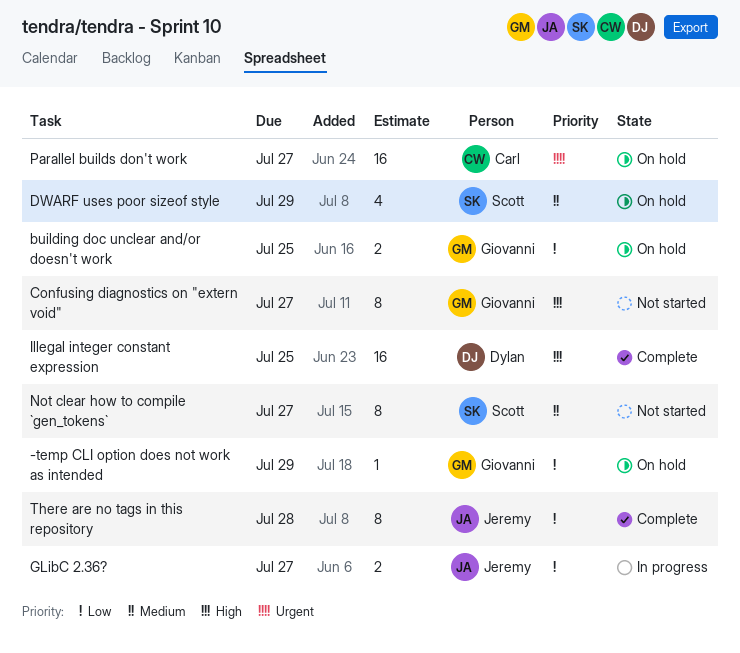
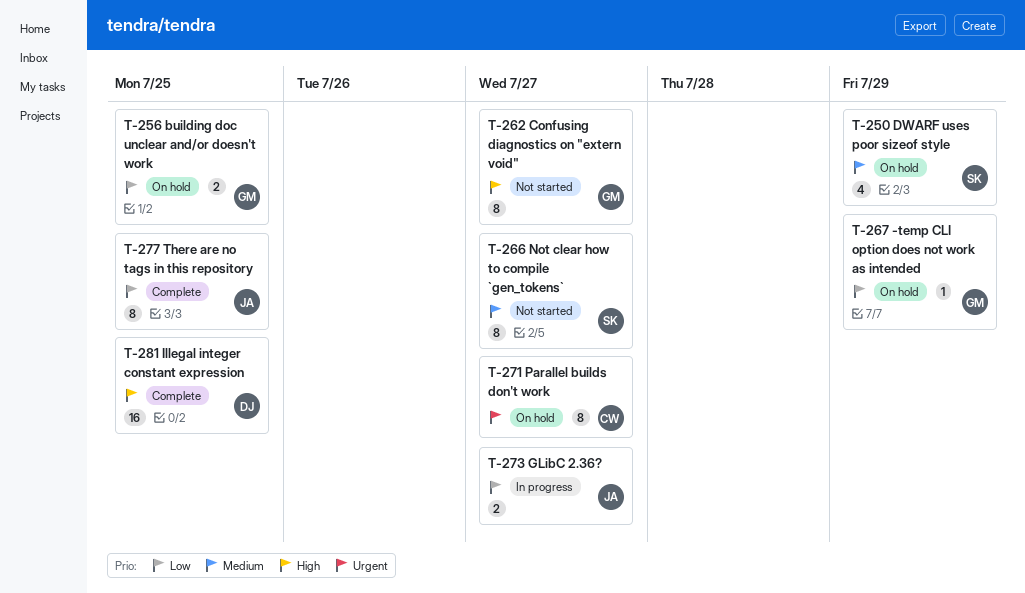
Parallel builds don't work, estimate: 16 -> 8
There are no tags in this repository, due: Jul 28 -> Jul 25

